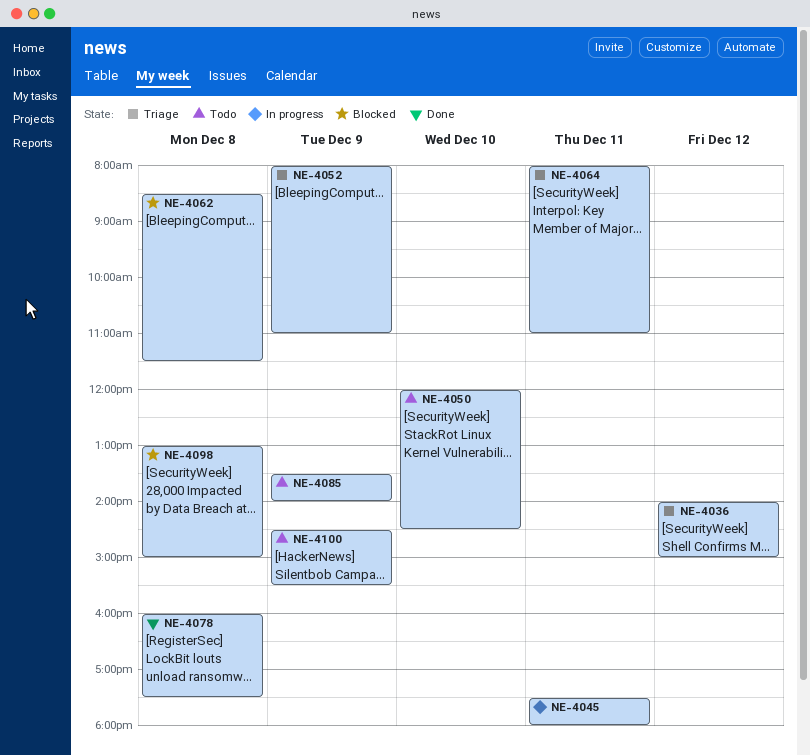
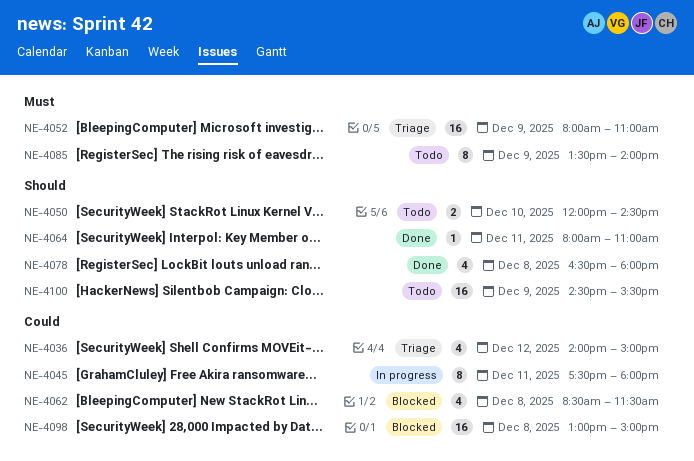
NE-4064, status: Triage -> Done
NE-4078, begins: 16:00 -> 16:30
NE-4078, ends: 17:30 -> 18:00

